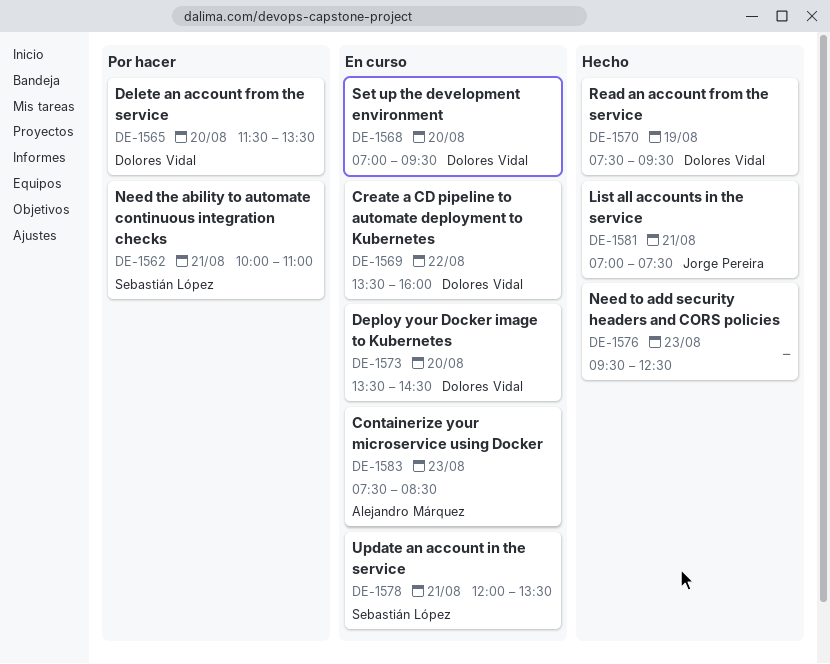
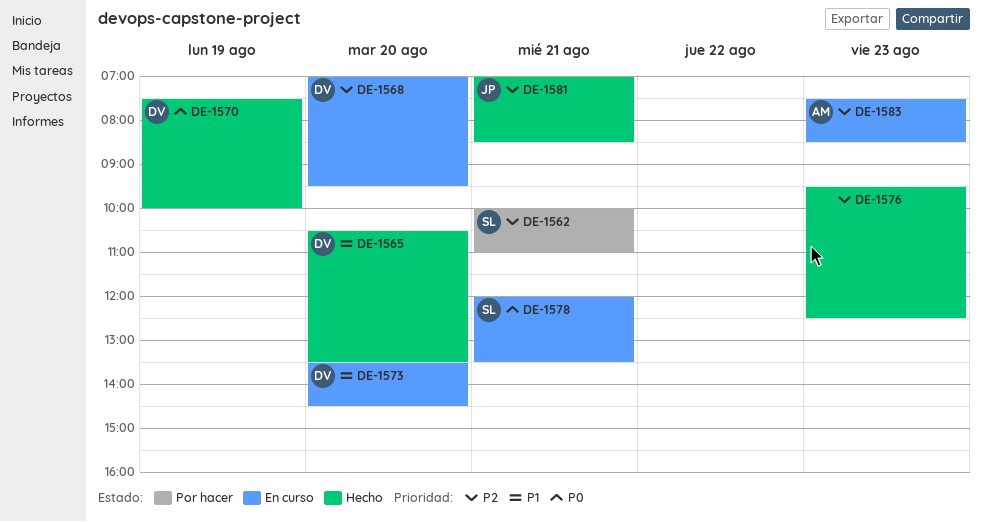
DE-1565, status: Por hacer -> Hecho
DE-1565, begins: 11:30 -> 10:30
DE-1569: present -> none
DE-1570, ends: 09:30 -> 10:00
DE-1581, ends: 07:30 -> 08:30

